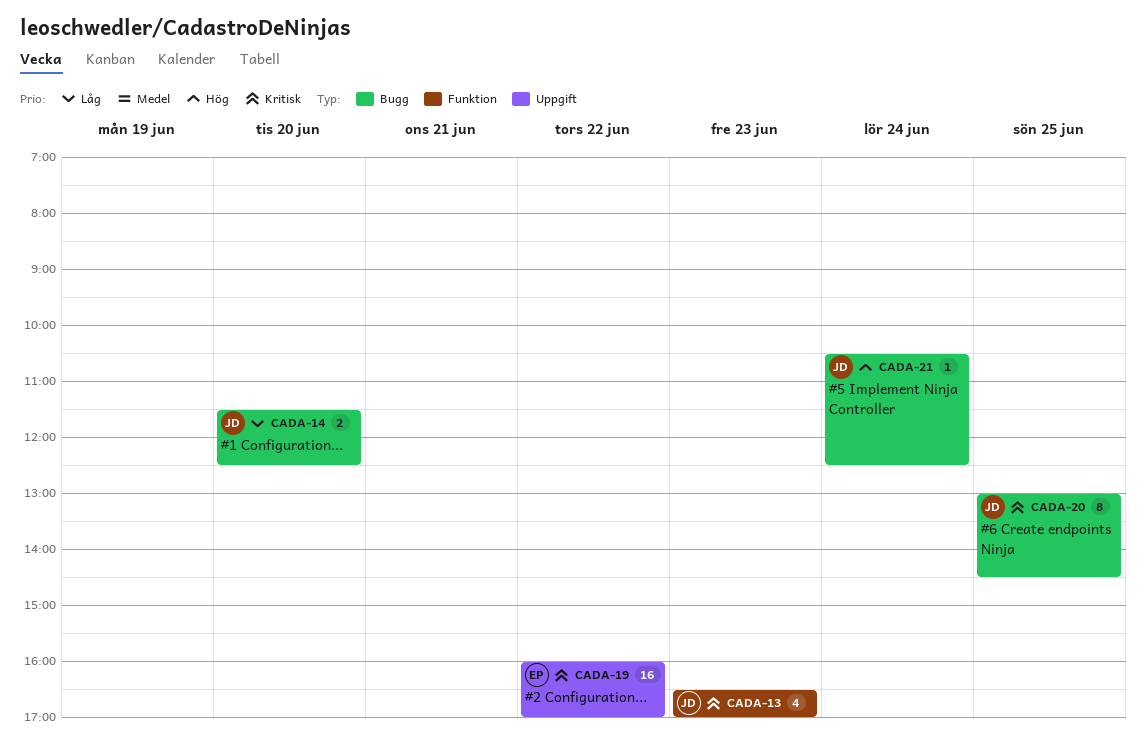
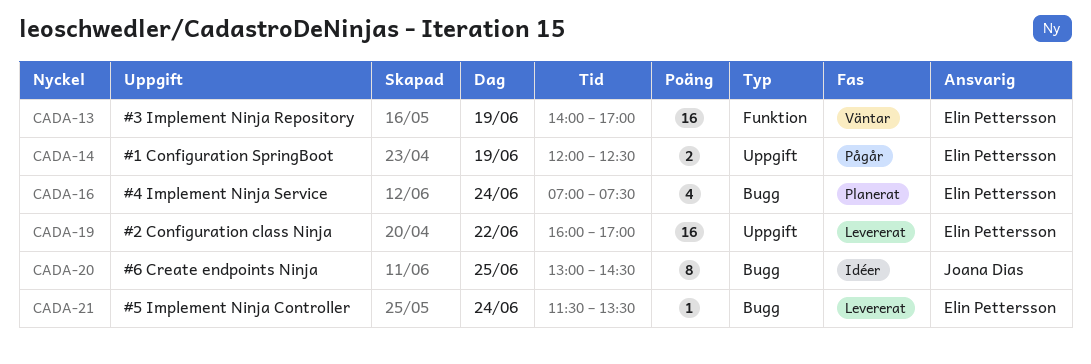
CADA-13, owner: Joana Dias -> Elin Pettersson
CADA-13, estimate: 4 -> 16
CADA-13, day: Jun 23 -> Jun 19
CADA-13, begins: 16:30 -> 14:00
CADA-14, owner: Joana Dias -> Elin Pettersson
CADA-14, label: Bugg -> Uppgift
CADA-14, day: Jun 20 -> Jun 19
CADA-14, begins: 11:30 -> 12:00
CADA-16: none -> present
CADA-21, owner: Joana Dias -> Elin Pettersson
CADA-21, begins: 10:30 -> 11:30
CADA-21, ends: 12:30 -> 13:30

